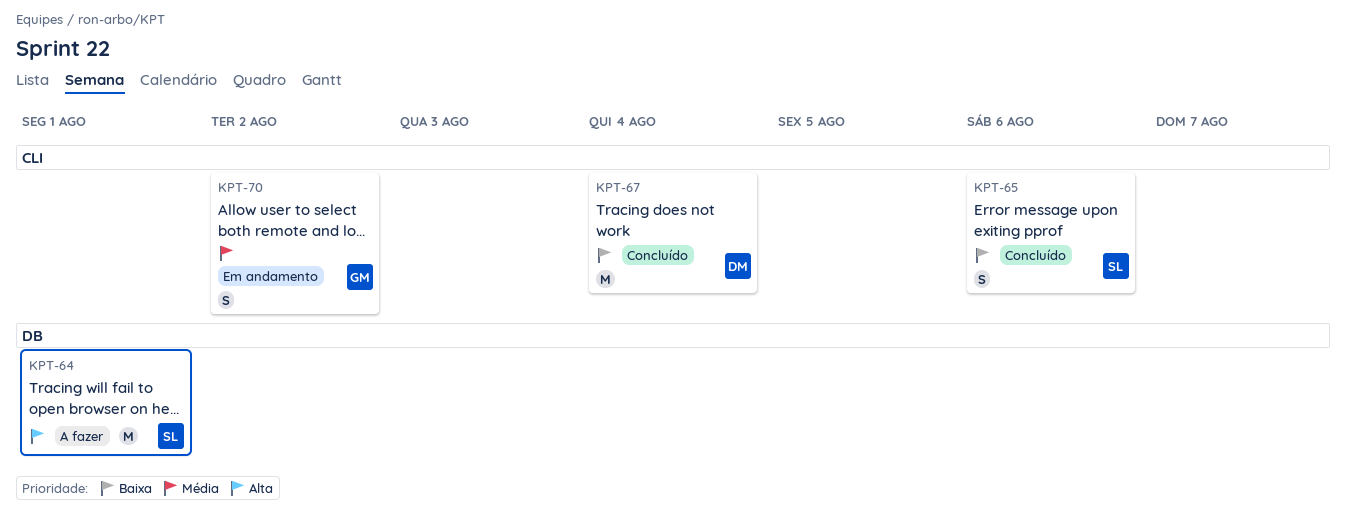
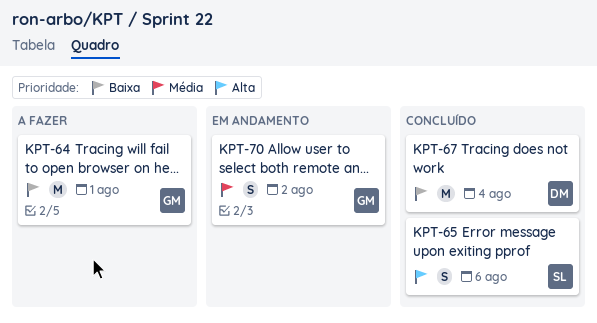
KPT-64, owner: SL -> GM
KPT-64, priority: Alta -> Baixa
KPT-65, priority: Baixa -> Alta

